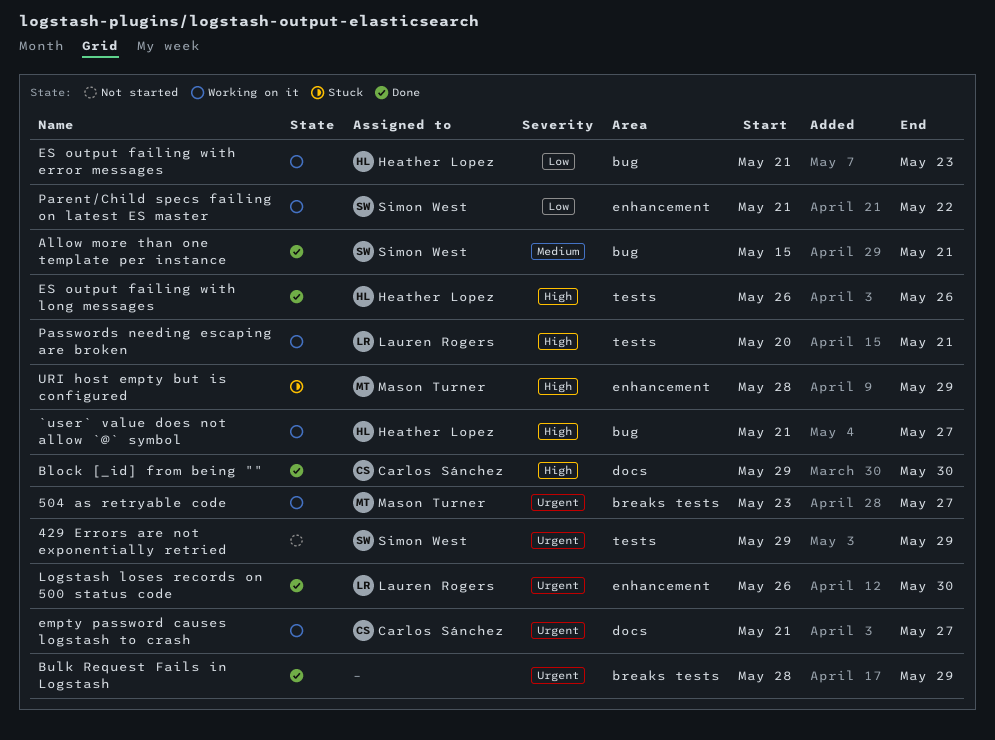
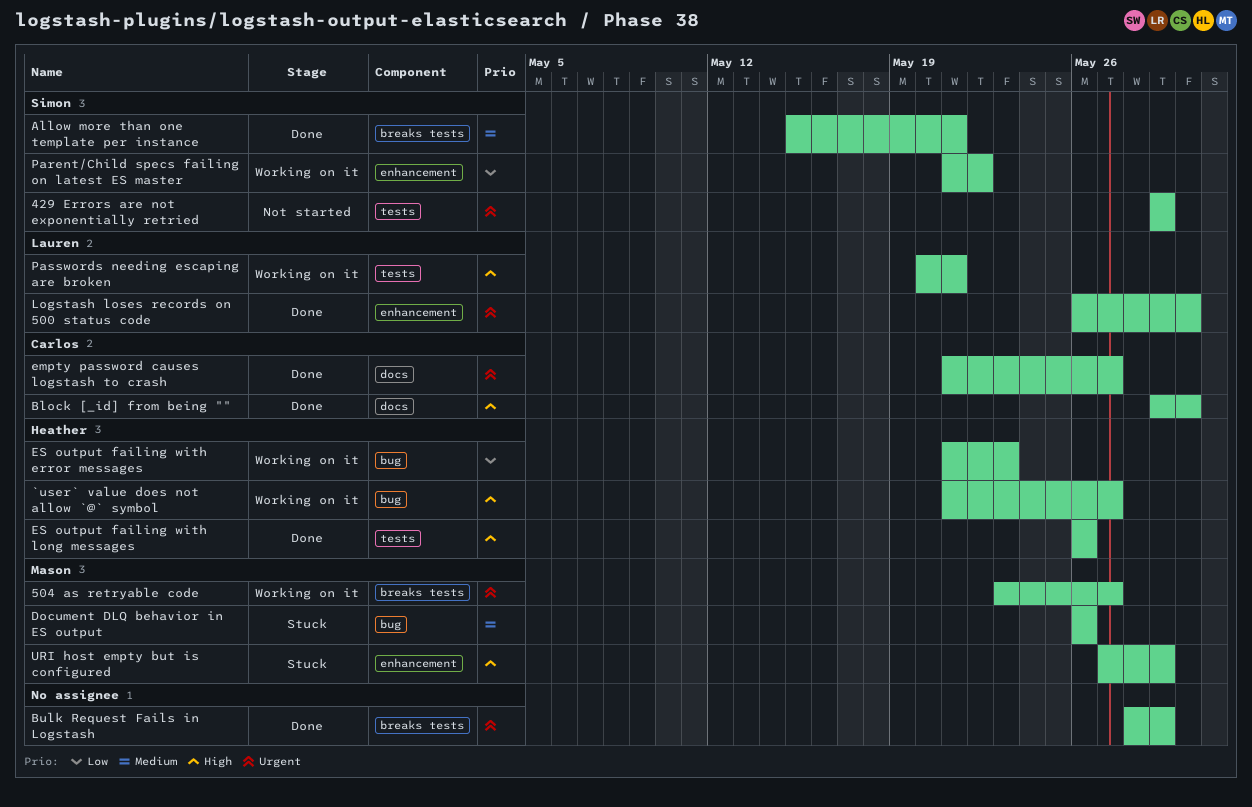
Allow more than one template per instance, label: bug -> breaks tests
Document DLQ behavior in ES output: none -> present
empty password causes logstash to crash, status: Working on it -> Done
URI host empty but is configured, start: May 28 -> May 27

